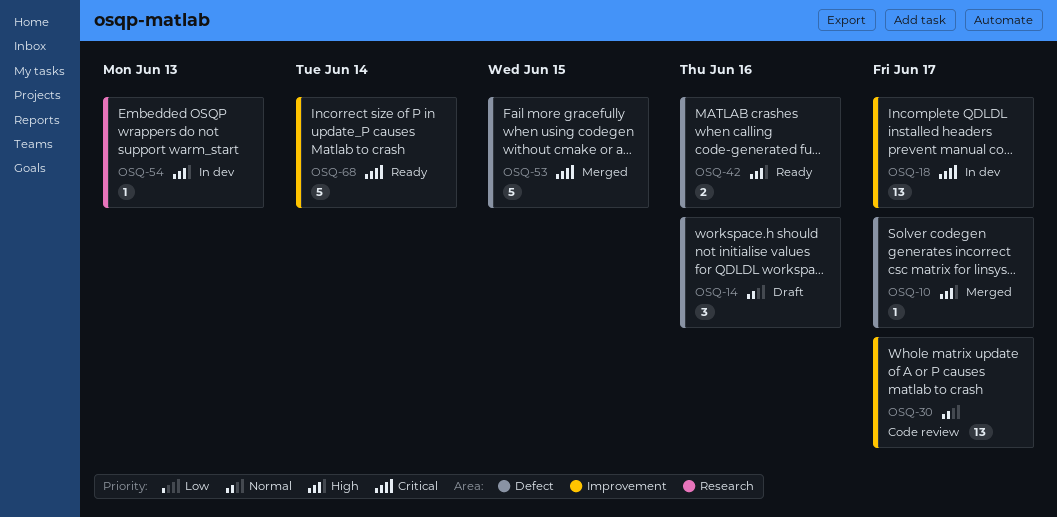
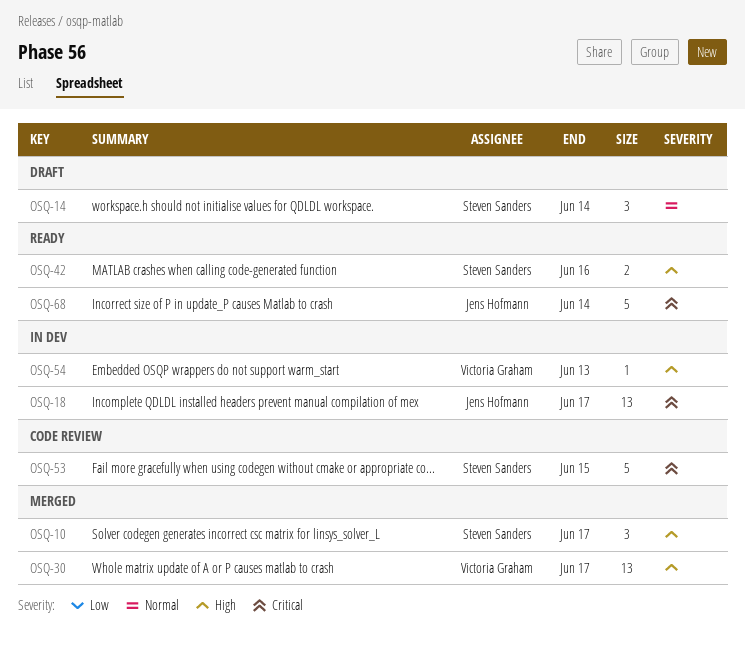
OSQ-10, estimate: 1 -> 3
OSQ-14, due: Jun 16 -> Jun 14
OSQ-30, status: Code review -> Merged
OSQ-30, priority: Normal -> High
OSQ-53, status: Merged -> Code review

